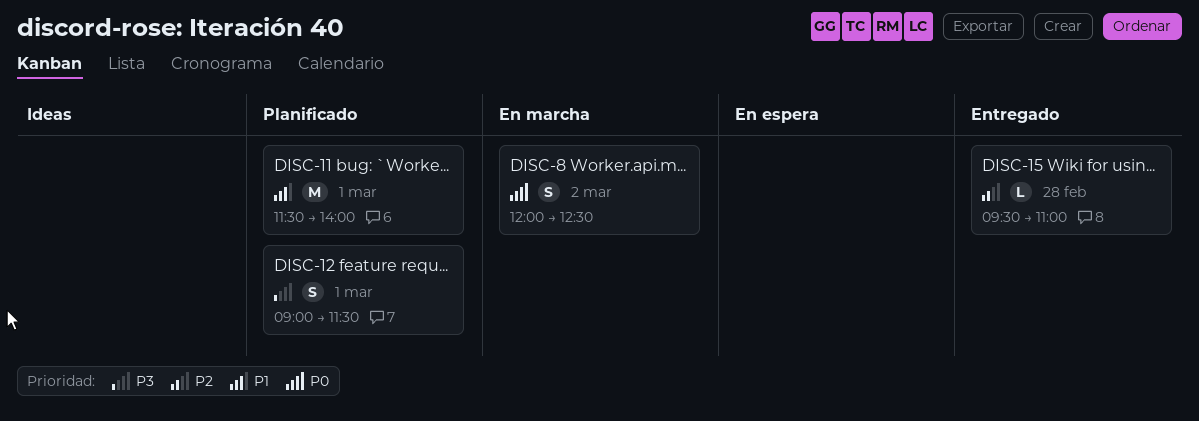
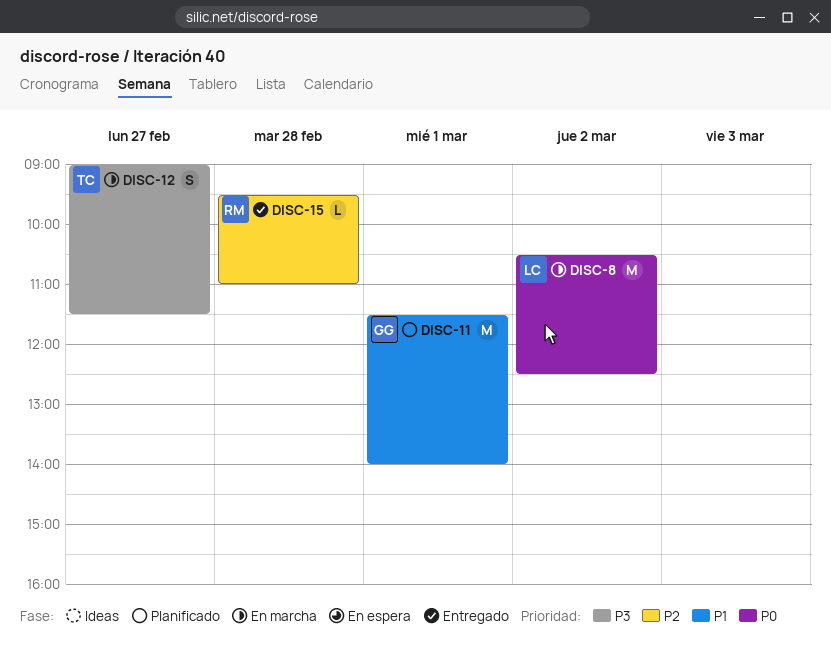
DISC-8, estimate: S -> M
DISC-8, begins: 12:00 -> 10:30
DISC-12, status: Planificado -> En marcha
DISC-12, day: Mar 1 -> Feb 27

